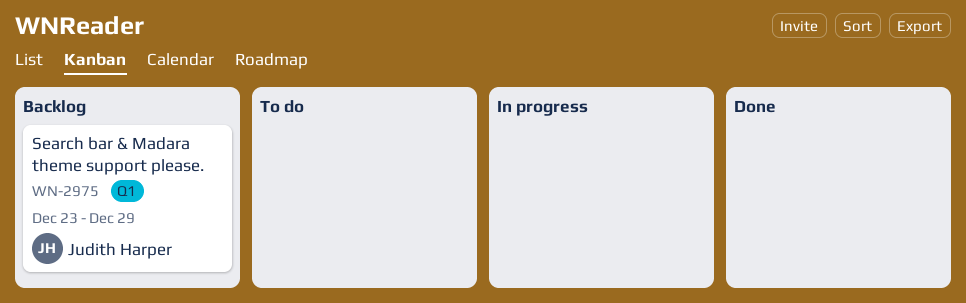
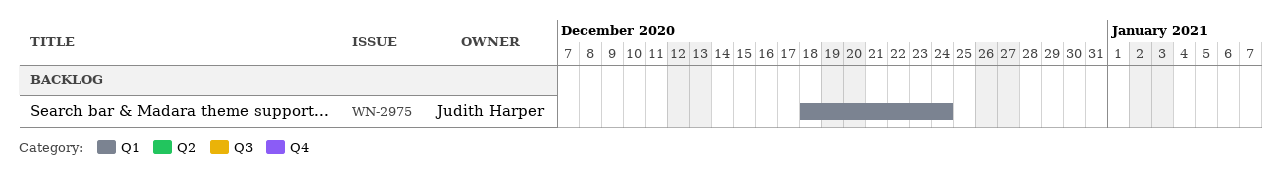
WN-2975, start: Dec 23 -> Dec 18
WN-2975, due: Dec 29 -> Dec 24

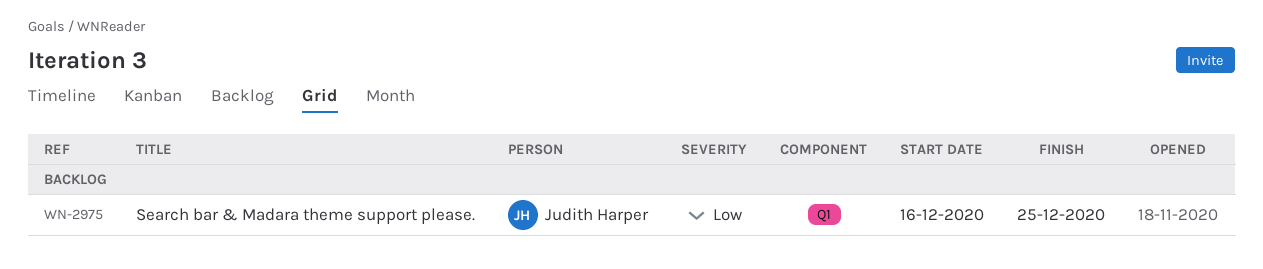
WN-2975, start: Dec 18 -> Dec 16
WN-2975, due: Dec 24 -> Dec 25

